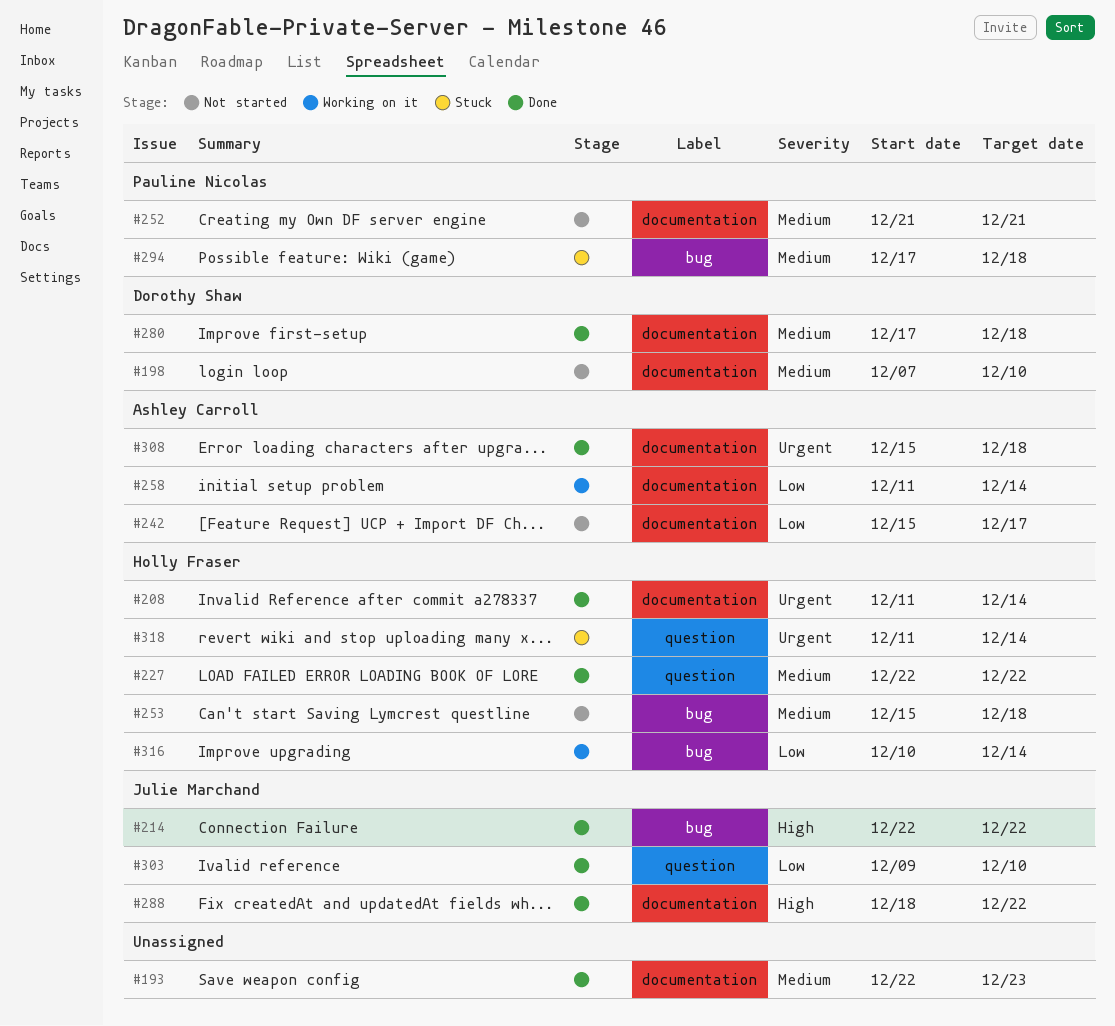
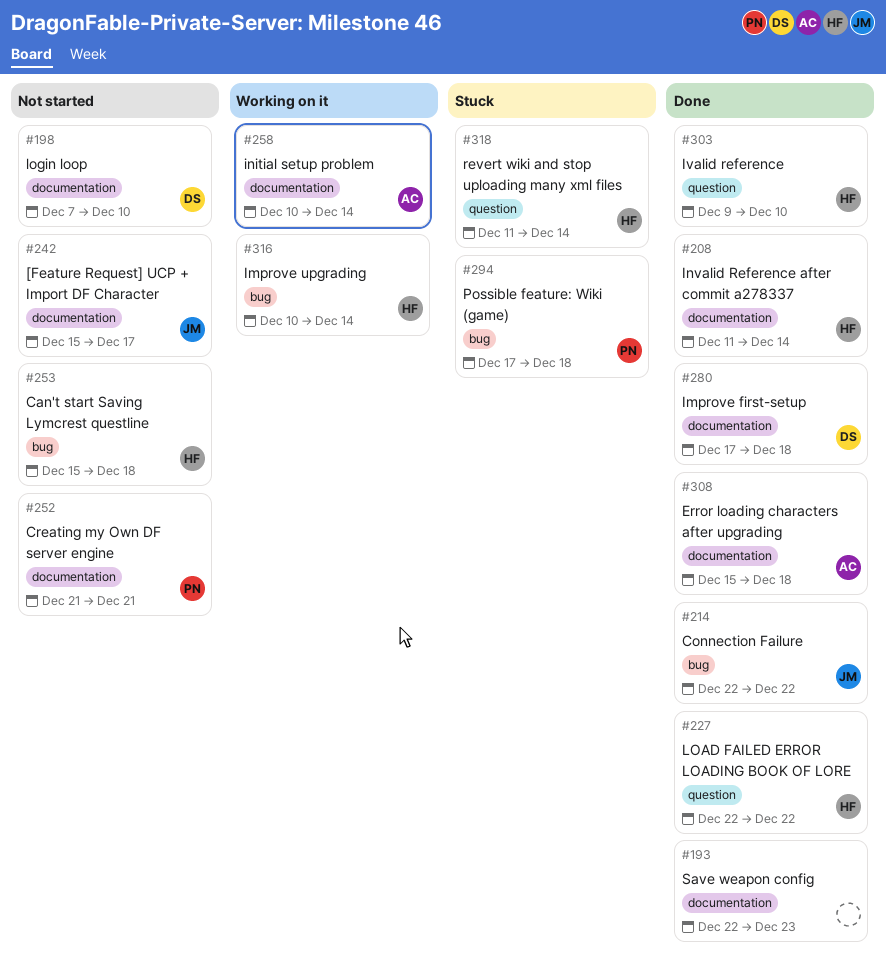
#242, owner: Ashley Carroll -> Julie Marchand
#258, start: Dec 11 -> Dec 10
#288: present -> none
#303, owner: Julie Marchand -> Holly Fraser

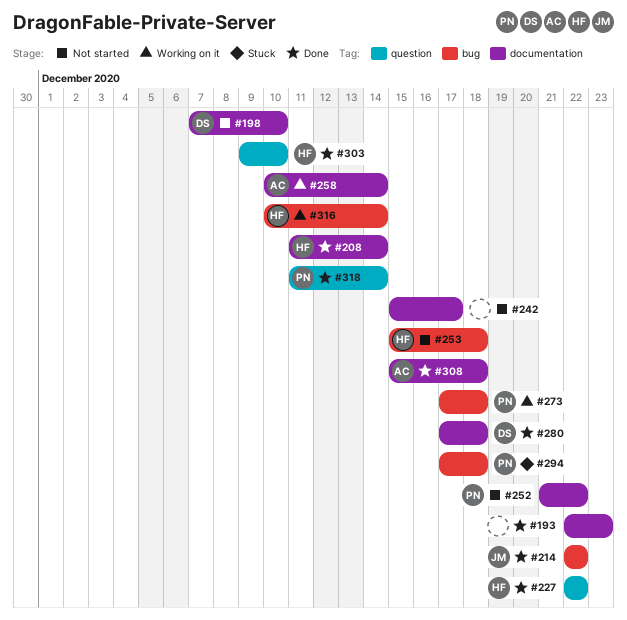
#242, owner: JM -> none
#252, due: Dec 21 -> Dec 22
#273: none -> present
#318, status: Stuck -> Done
#318, owner: HF -> PN

